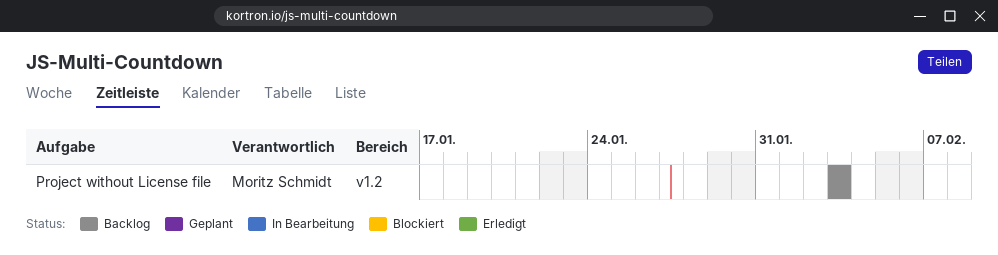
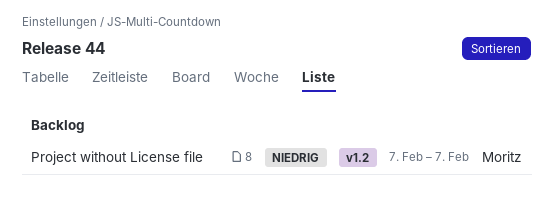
Project without License file, start: Feb 3 -> Feb 7
Project without License file, due: Feb 3 -> Feb 7

